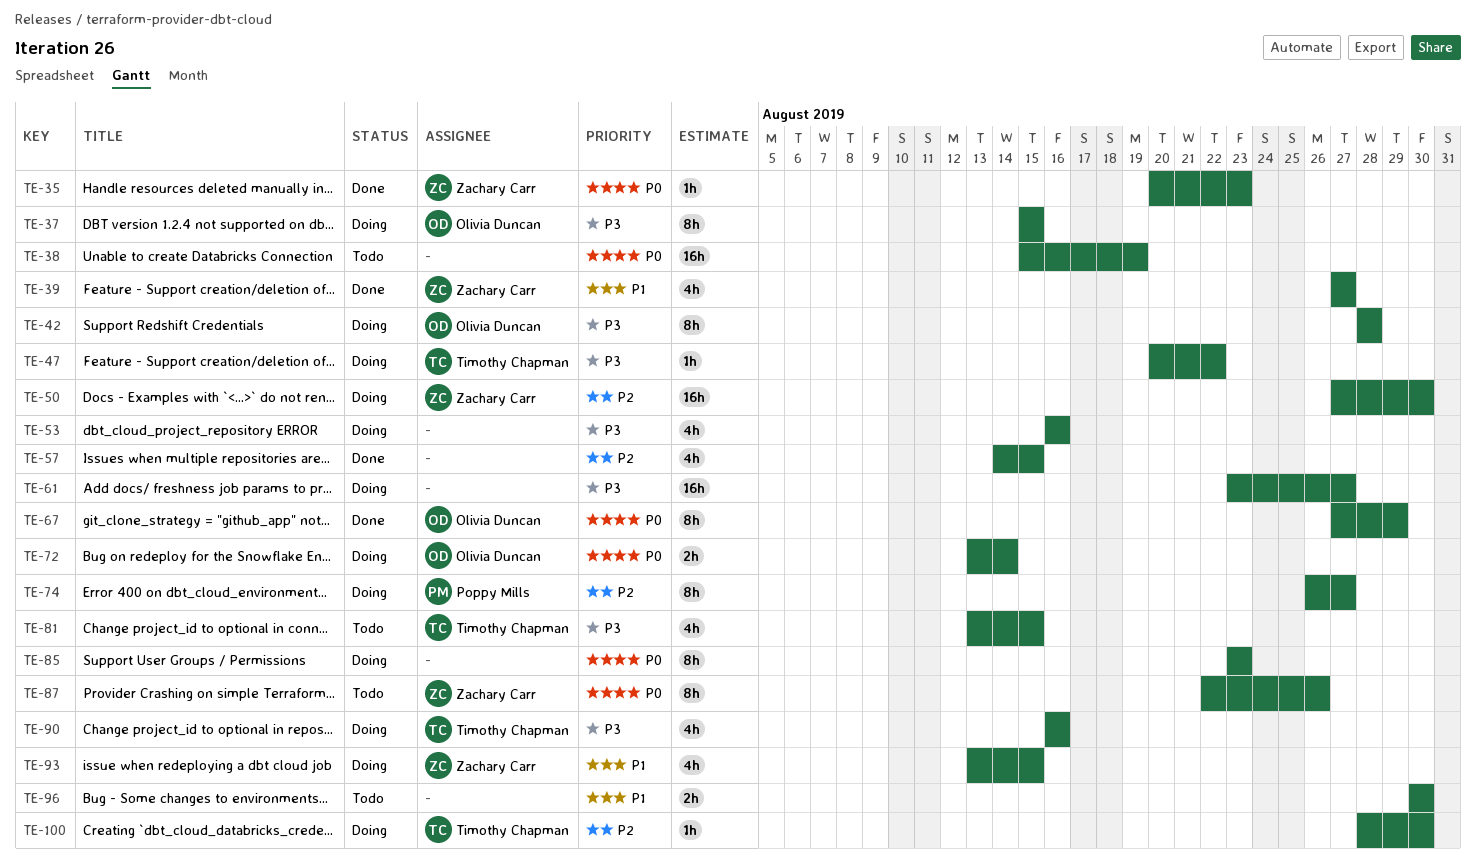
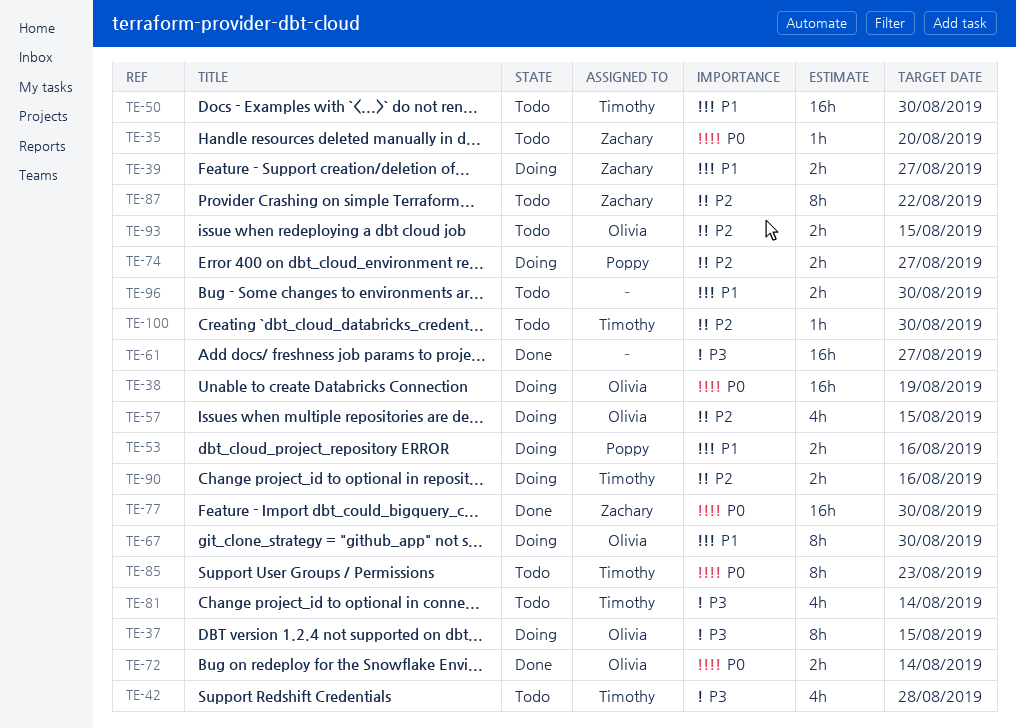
TE-35, status: Done -> Todo
TE-35, due: Aug 23 -> Aug 20
TE-38, status: Todo -> Doing
TE-38, owner: none -> Olivia Duncan
TE-39, status: Done -> Doing
TE-39, estimate: 4h -> 2h
TE-42, status: Doing -> Todo
TE-42, owner: Olivia Duncan -> Timothy Chapman
TE-42, estimate: 8h -> 4h
TE-47: present -> none
TE-50, status: Doing -> Todo
TE-50, owner: Zachary Carr -> Timothy Chapman
TE-50, priority: P2 -> P1
TE-53, owner: none -> Poppy Mills
TE-53, priority: P3 -> P1
TE-53, estimate: 4h -> 2h
TE-57, status: Done -> Doing
TE-57, owner: none -> Olivia Duncan
TE-61, status: Doing -> Done
TE-67, status: Done -> Doing
TE-67, priority: P0 -> P1
TE-67, due: Aug 29 -> Aug 30
TE-72, status: Doing -> Done
TE-74, estimate: 8h -> 2h
TE-77: none -> present
TE-81, due: Aug 15 -> Aug 14
TE-85, status: Doing -> Todo
TE-85, owner: none -> Timothy Chapman
TE-87, priority: P0 -> P2
TE-87, due: Aug 26 -> Aug 22
TE-90, priority: P3 -> P2
TE-90, estimate: 4h -> 2h
TE-93, status: Doing -> Todo
TE-93, owner: Zachary Carr -> Olivia Duncan
TE-93, priority: P1 -> P2
TE-93, estimate: 4h -> 2h
TE-100, status: Doing -> Todo

